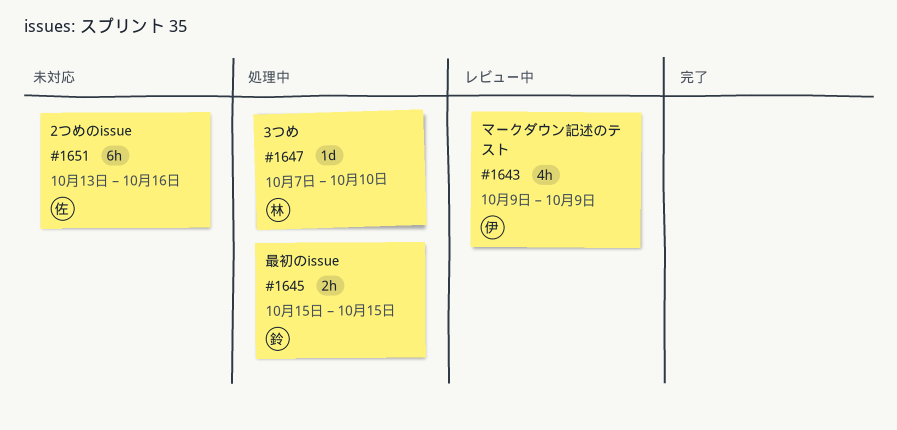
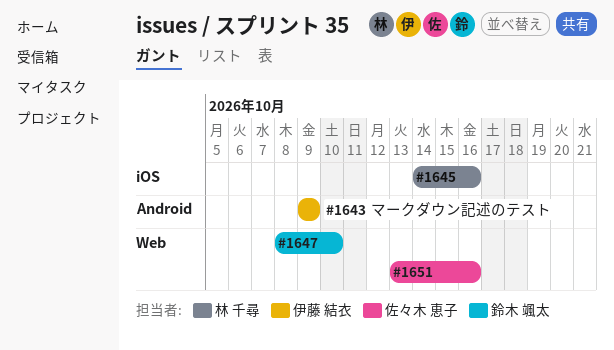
#1645, owner: 鈴木 颯太 -> 林 千尋
#1645, start: Oct 15 -> Oct 14
#1645, due: Oct 15 -> Oct 16
#1647, owner: 林 千尋 -> 鈴木 颯太
#1647, start: Oct 7 -> Oct 8

